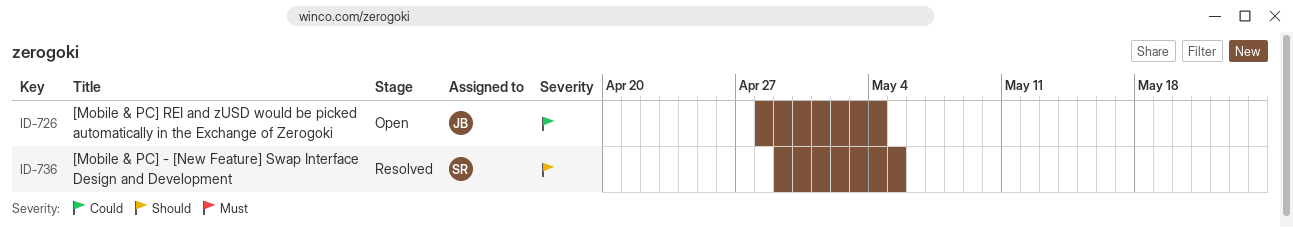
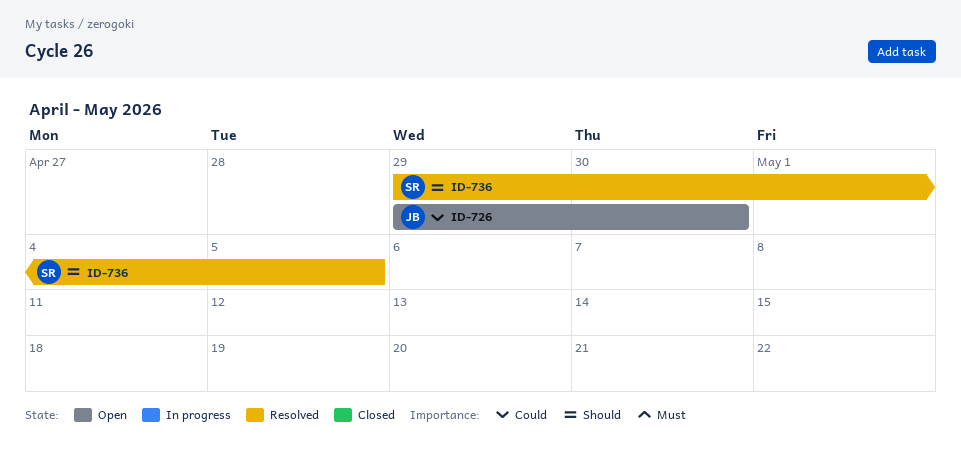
ID-726, start: Apr 28 -> Apr 29
ID-726, due: May 4 -> Apr 30

